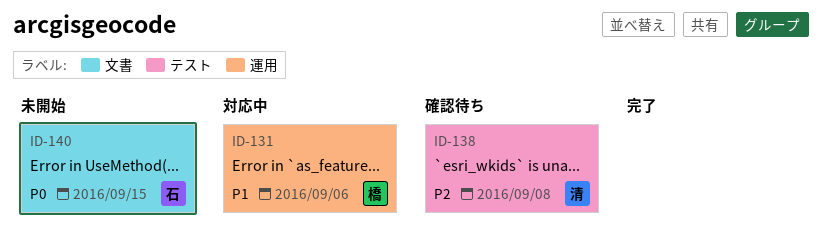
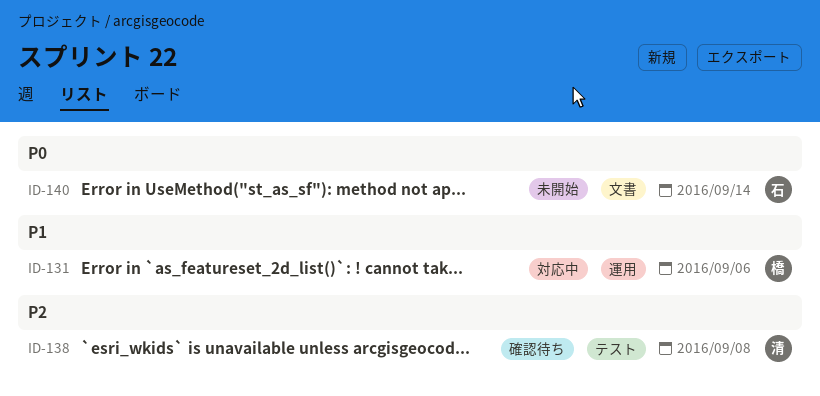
ID-140, due: Sep 15 -> Sep 14

